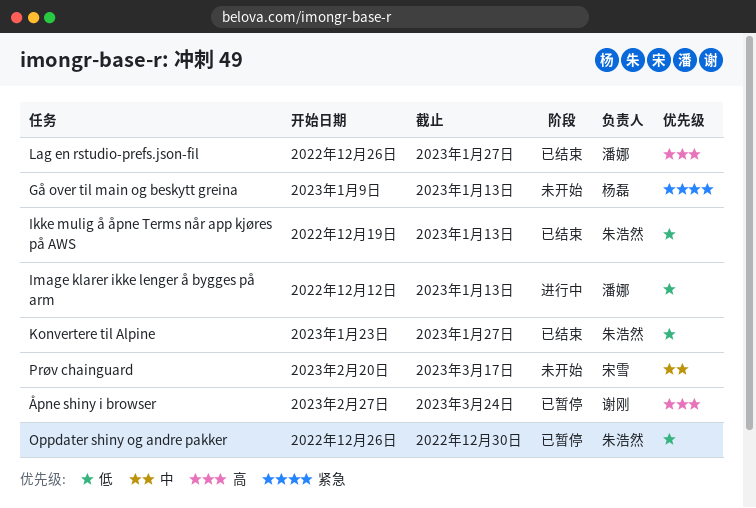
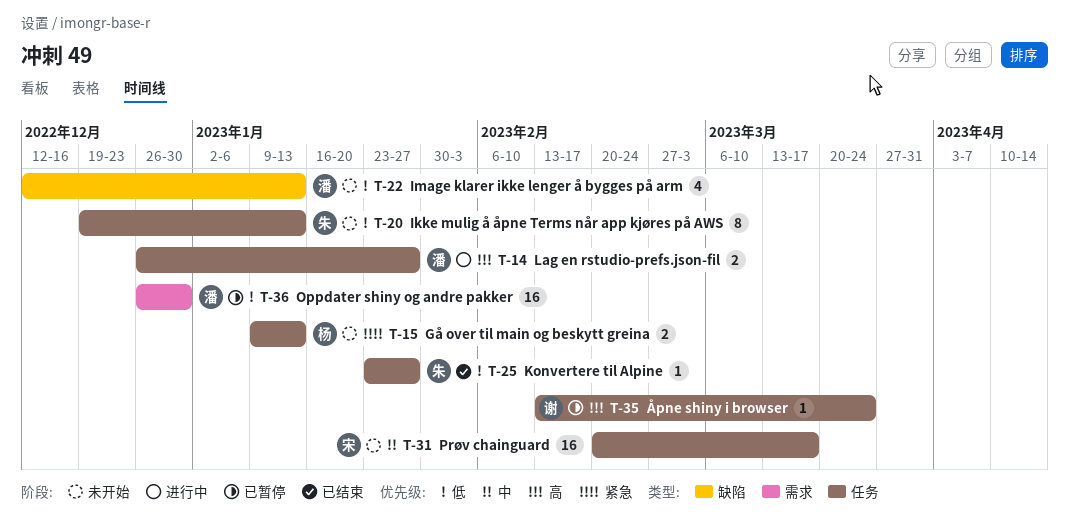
Ikke mulig å åpne Terms når app kjøres på AWS, status: 已结束 -> 未开始
Image klarer ikke lenger å bygges på arm, status: 进行中 -> 未开始
Lag en rstudio-prefs.json-fil, status: 已结束 -> 进行中
Oppdater shiny og andre pakker, owner: 朱浩然 -> 潘娜
Åpne shiny i browser, start: Feb 27 -> Feb 13

